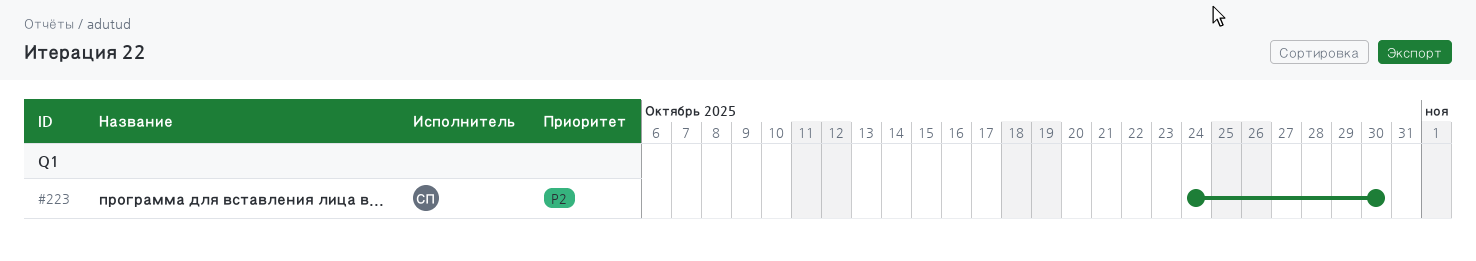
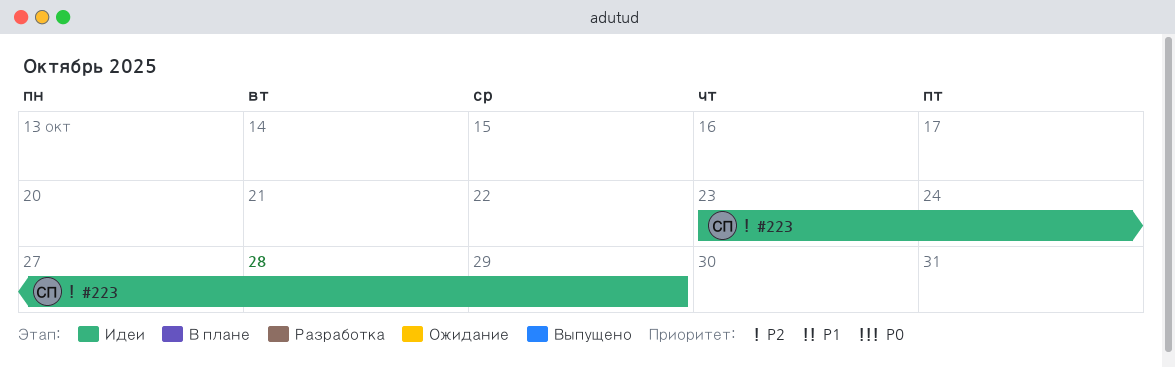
#223, start: Oct 24 -> Oct 23
#223, due: Oct 30 -> Oct 29

